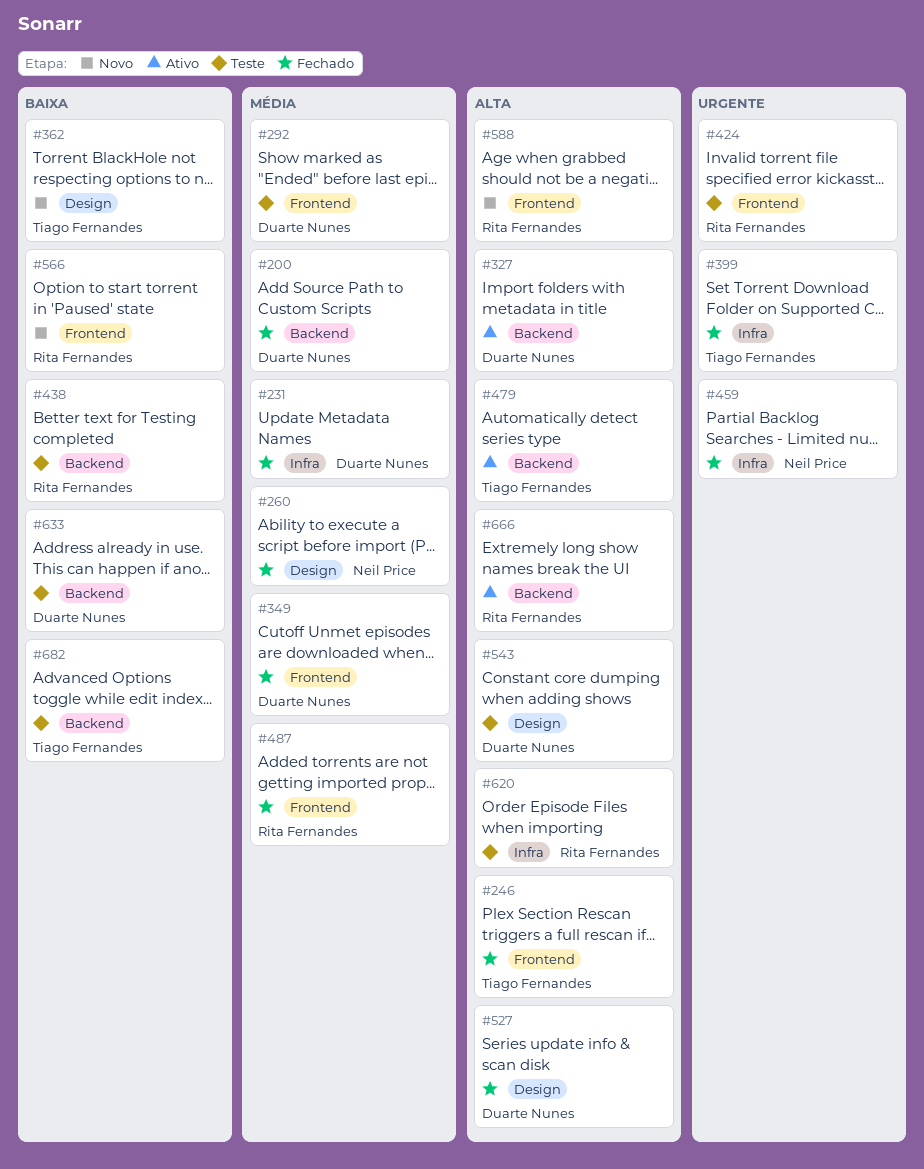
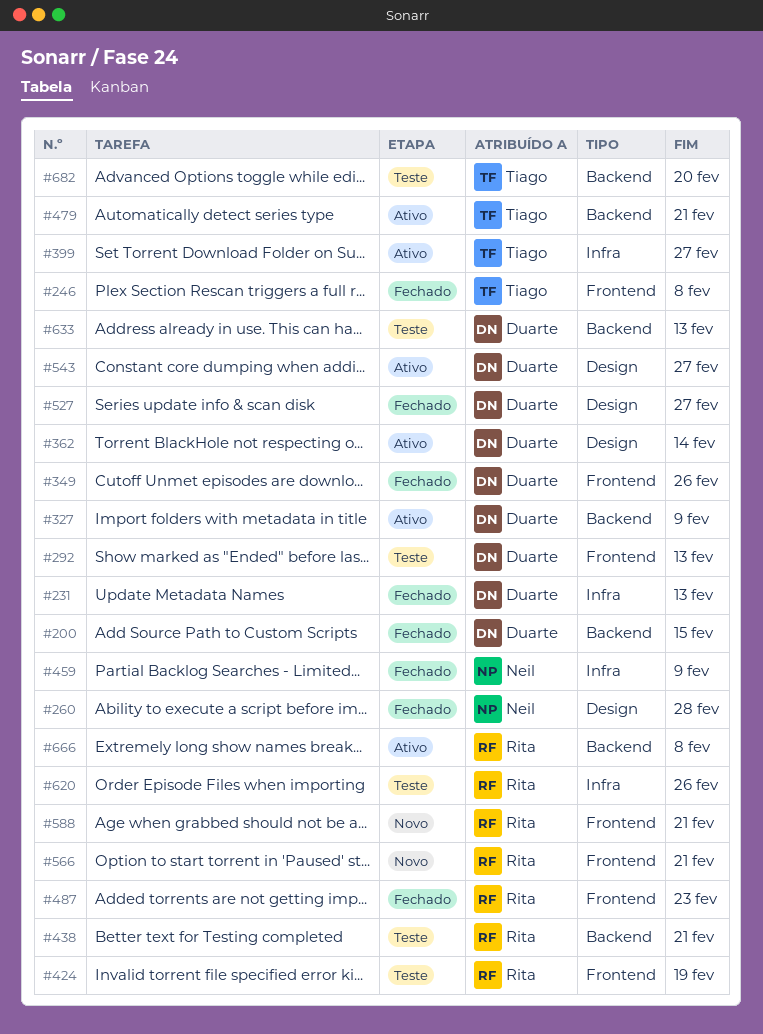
#362, status: Novo -> Ativo
#362, owner: Tiago Fernandes -> Duarte Nunes
#399, status: Fechado -> Ativo
#543, status: Teste -> Ativo

